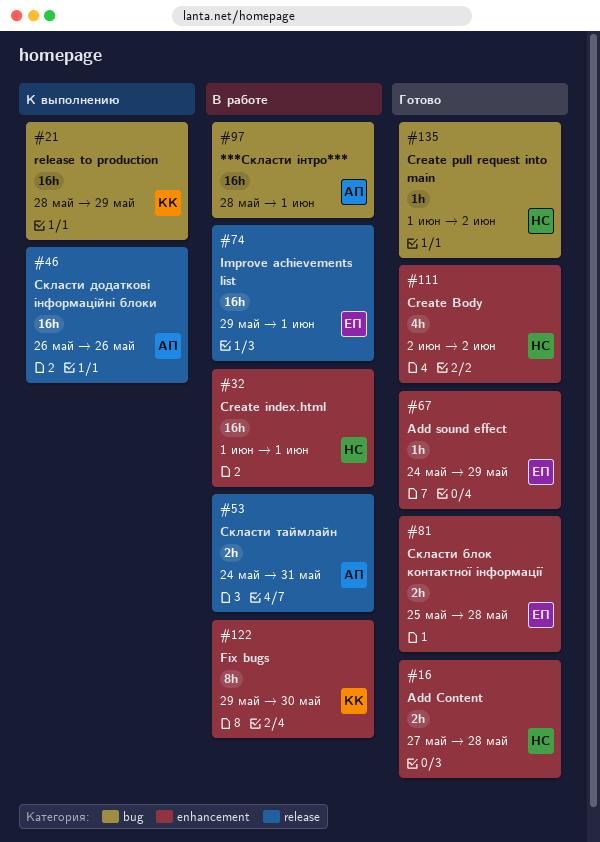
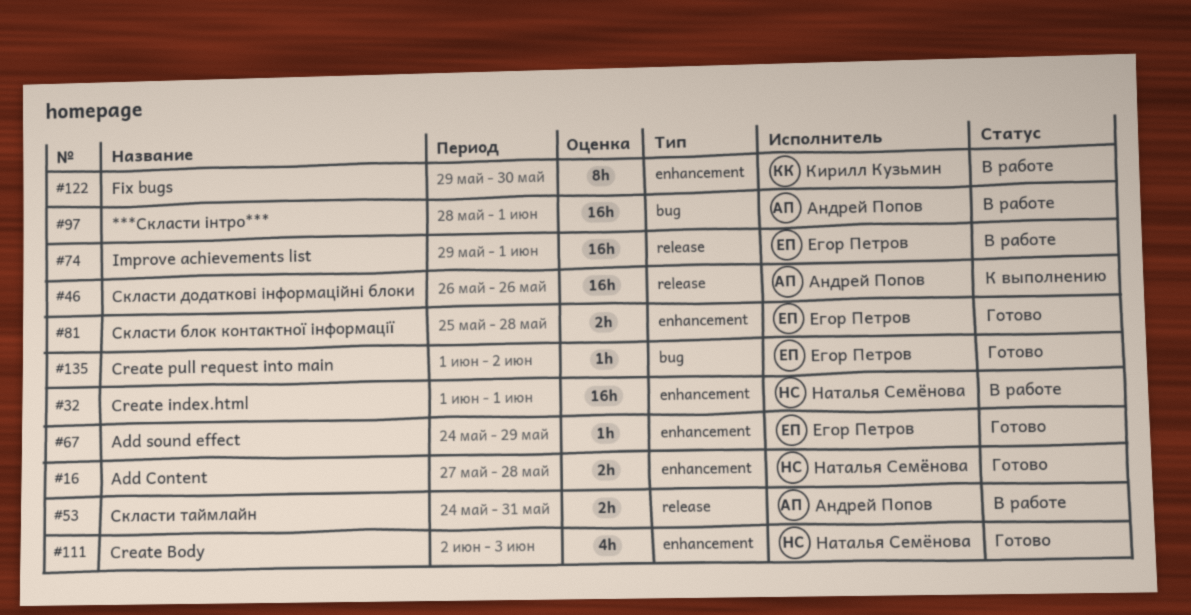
#21: present -> none
#111, due: Jun 2 -> Jun 3
#135, owner: Наталья Семёнова -> Егор Петров

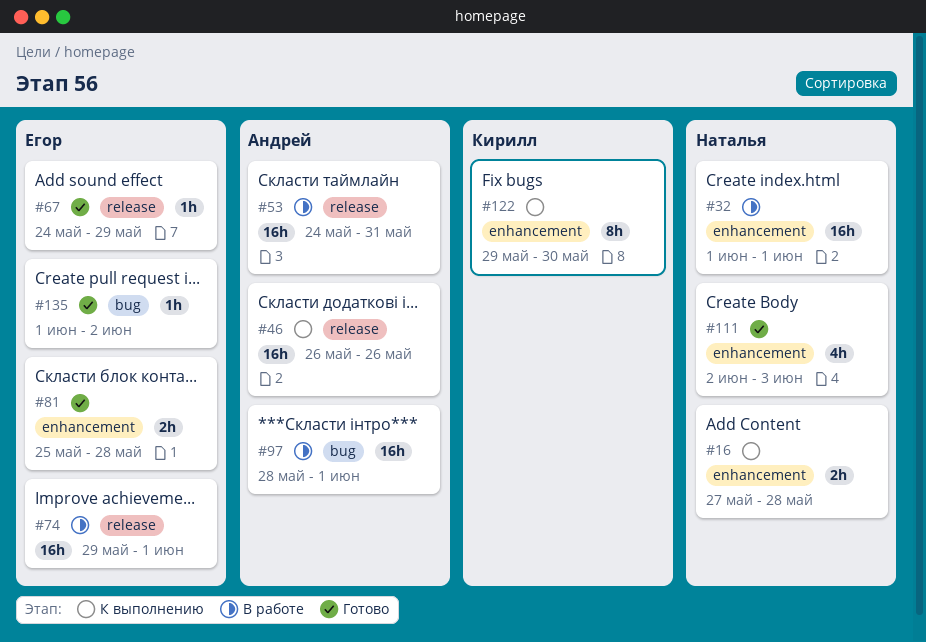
#16, status: Готово -> К выполнению
#53, estimate: 2h -> 16h
#67, label: enhancement -> release
#122, status: В работе -> К выполнению

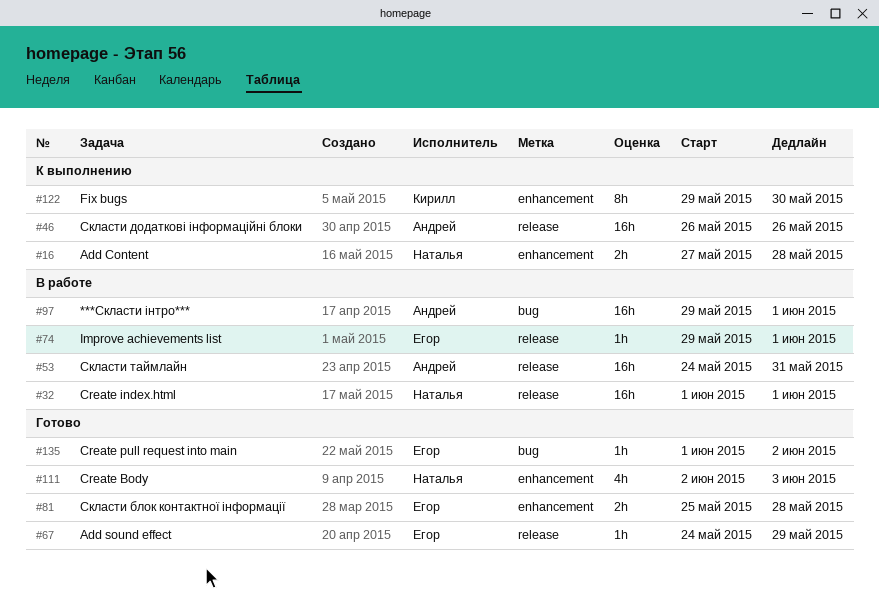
#32, label: enhancement -> release
#74, estimate: 16h -> 1h
#97, start: May 28 -> May 29

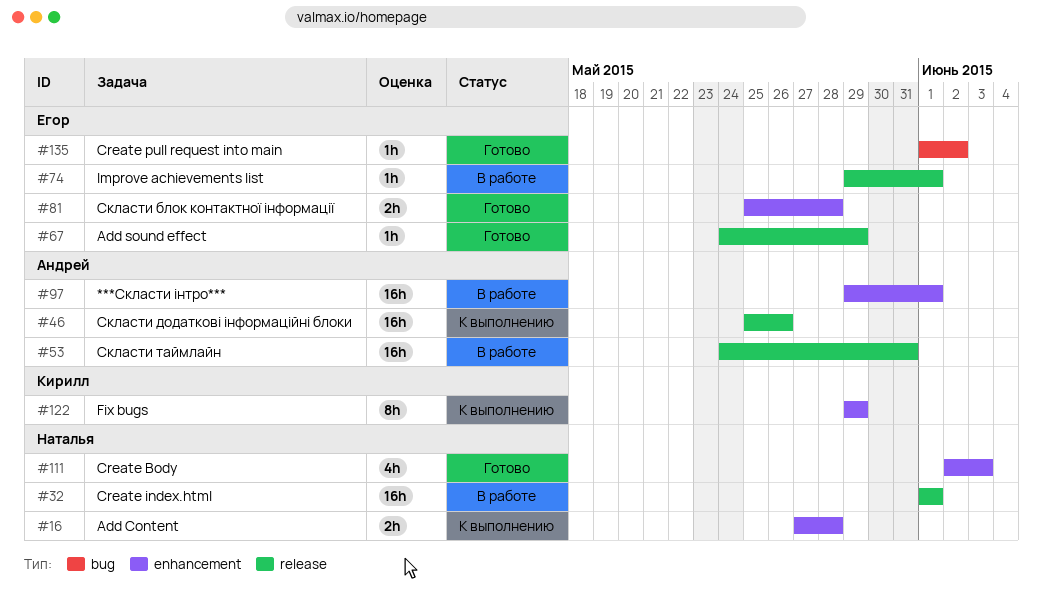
#46, start: May 26 -> May 25
#97, label: bug -> enhancement
#122, due: May 30 -> May 29

